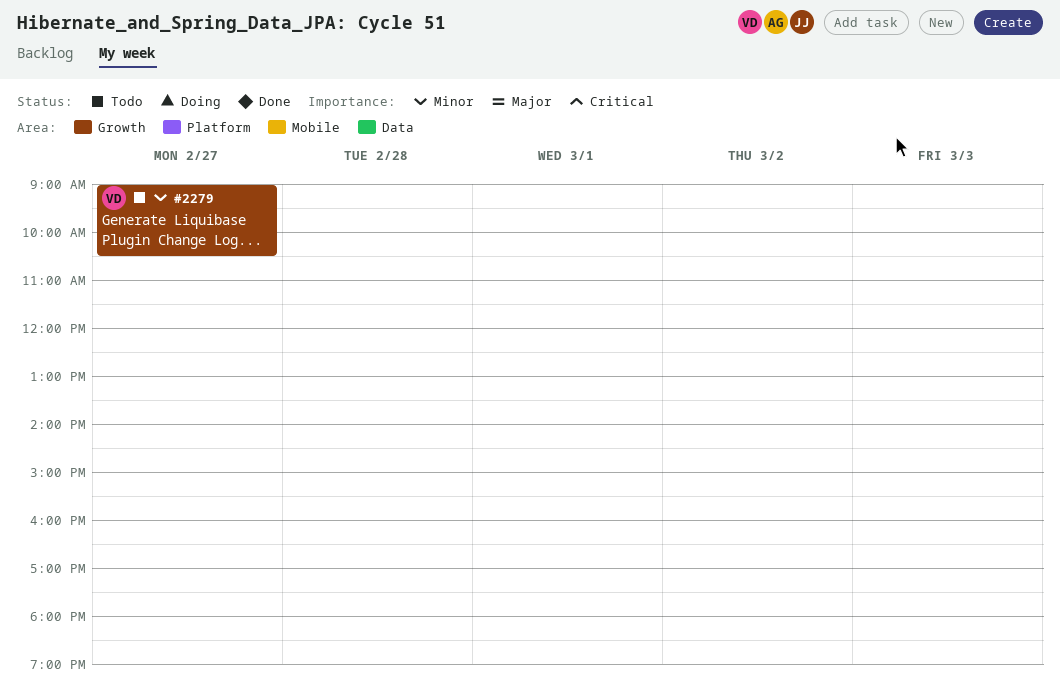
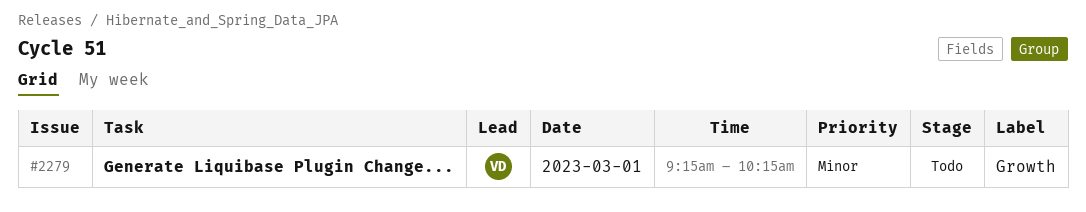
#2279, day: Feb 27 -> Mar 1
#2279, begins: 09:00 -> 09:15
#2279, ends: 10:30 -> 10:15

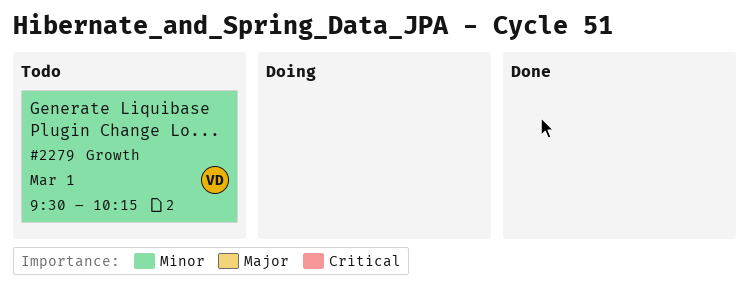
#2279, begins: 09:15 -> 09:30

